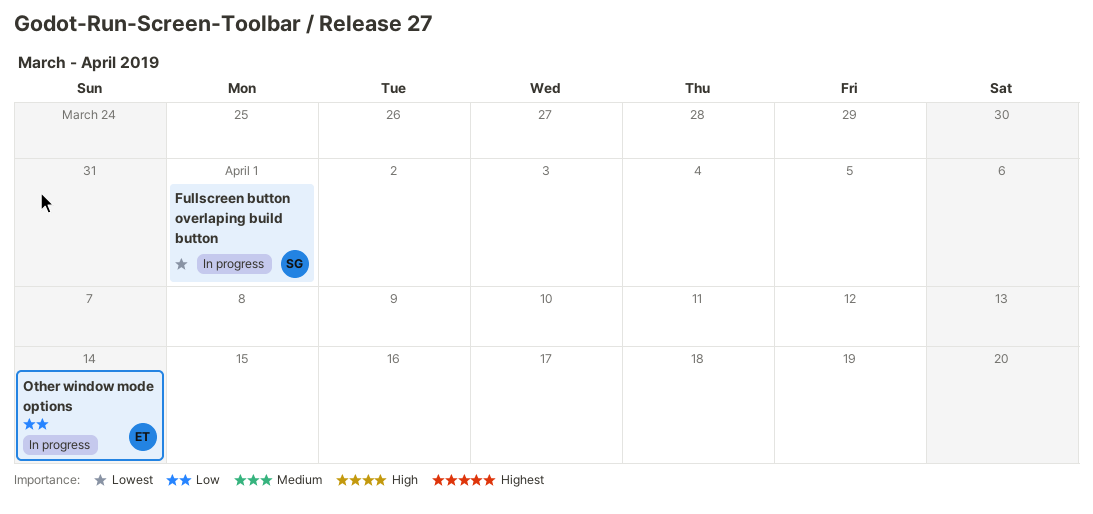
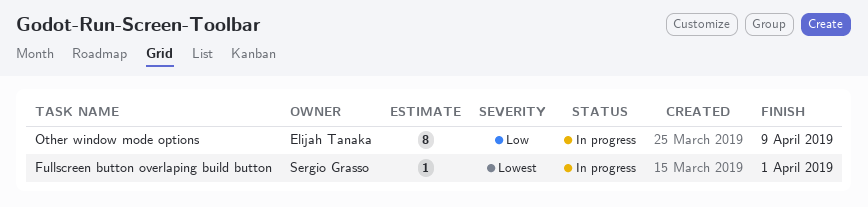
Other window mode options, due: Apr 14 -> Apr 9

